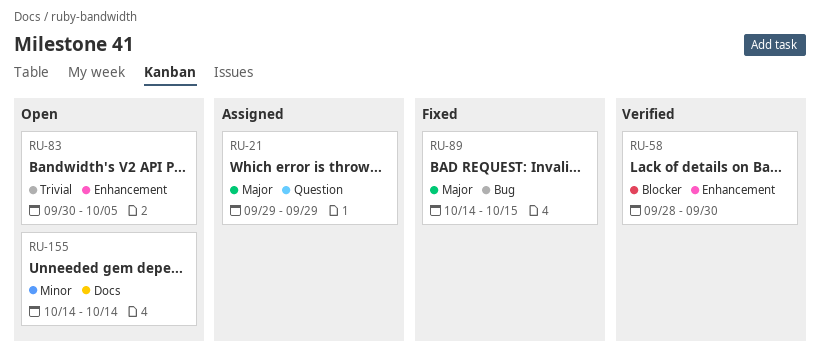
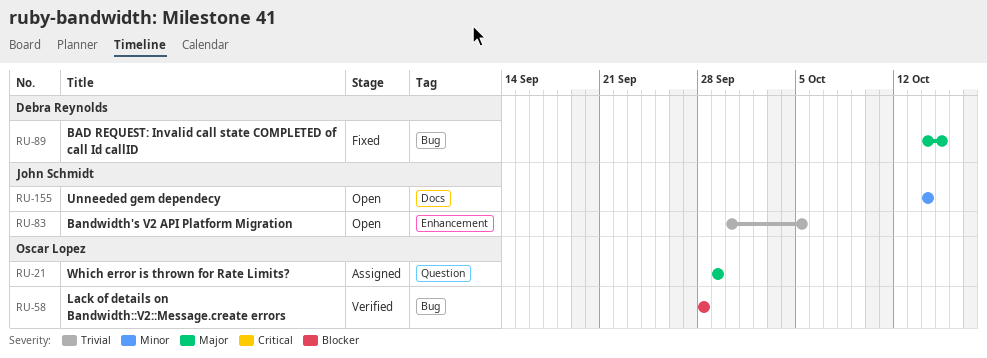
RU-58, label: Enhancement -> Bug
RU-58, due: Sep 30 -> Sep 28

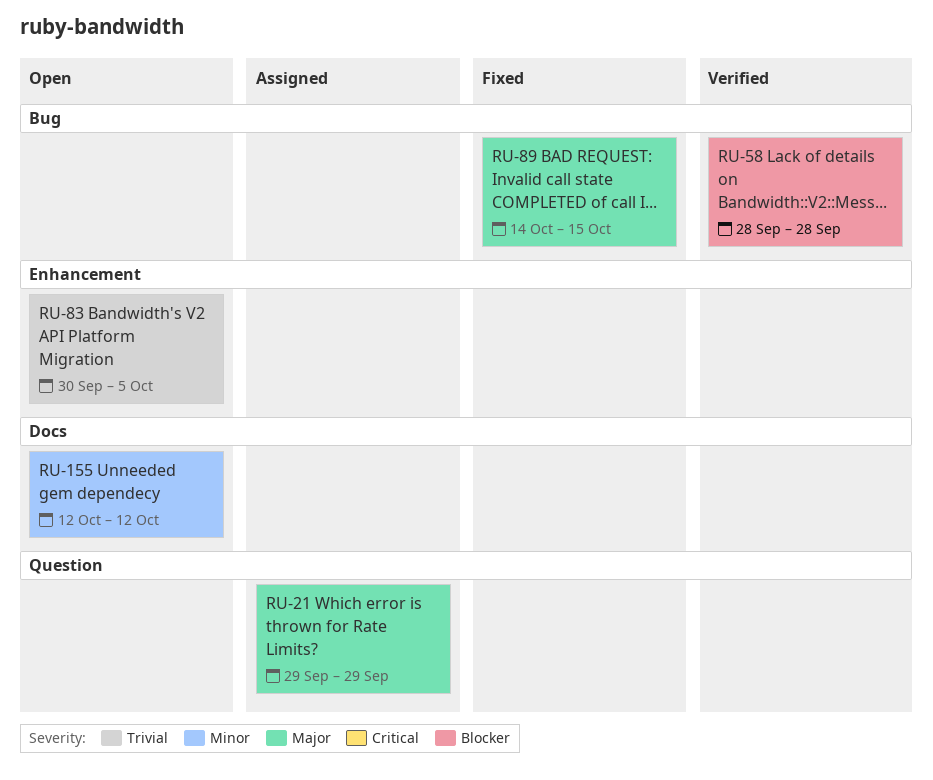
RU-155, start: Oct 14 -> Oct 12
RU-155, due: Oct 14 -> Oct 12

